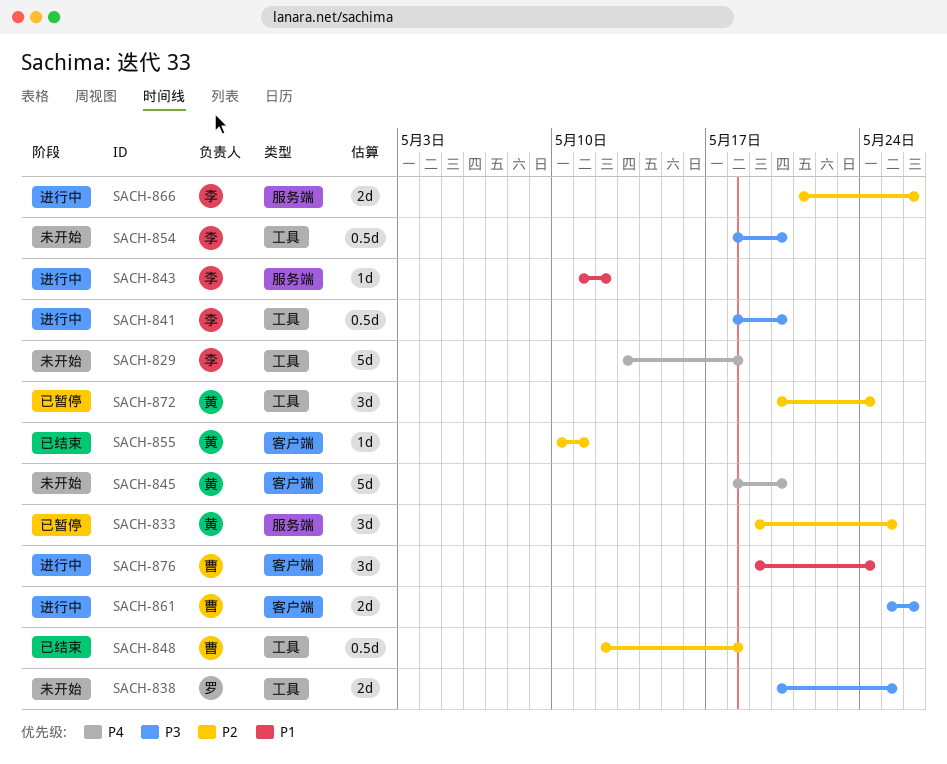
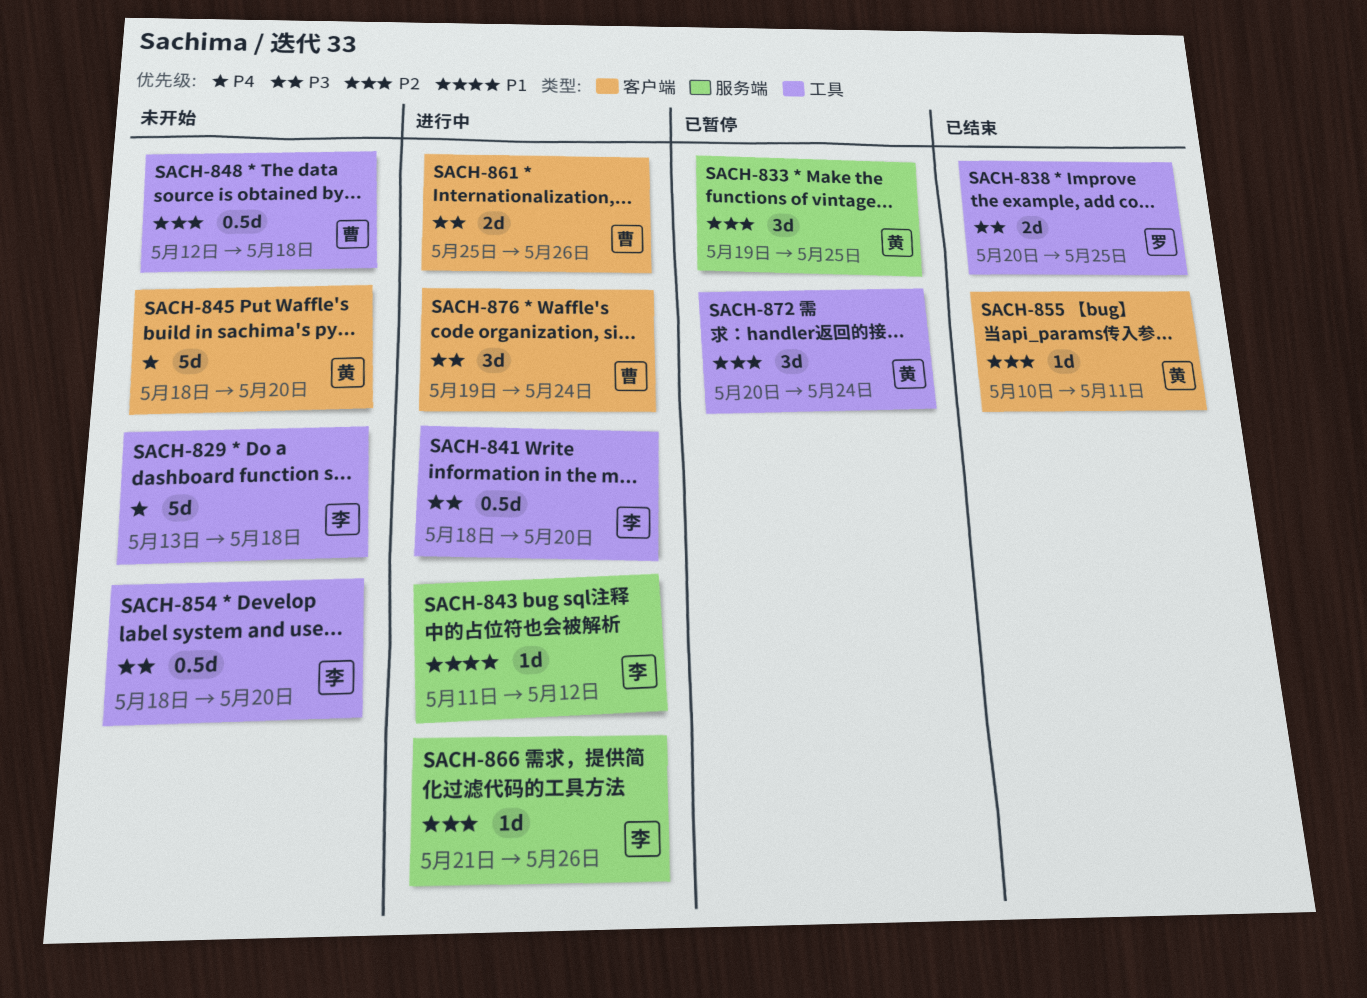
SACH-838, status: 未开始 -> 已结束
SACH-848, status: 已结束 -> 未开始
SACH-866, estimate: 2d -> 1d
SACH-876, priority: P1 -> P3

